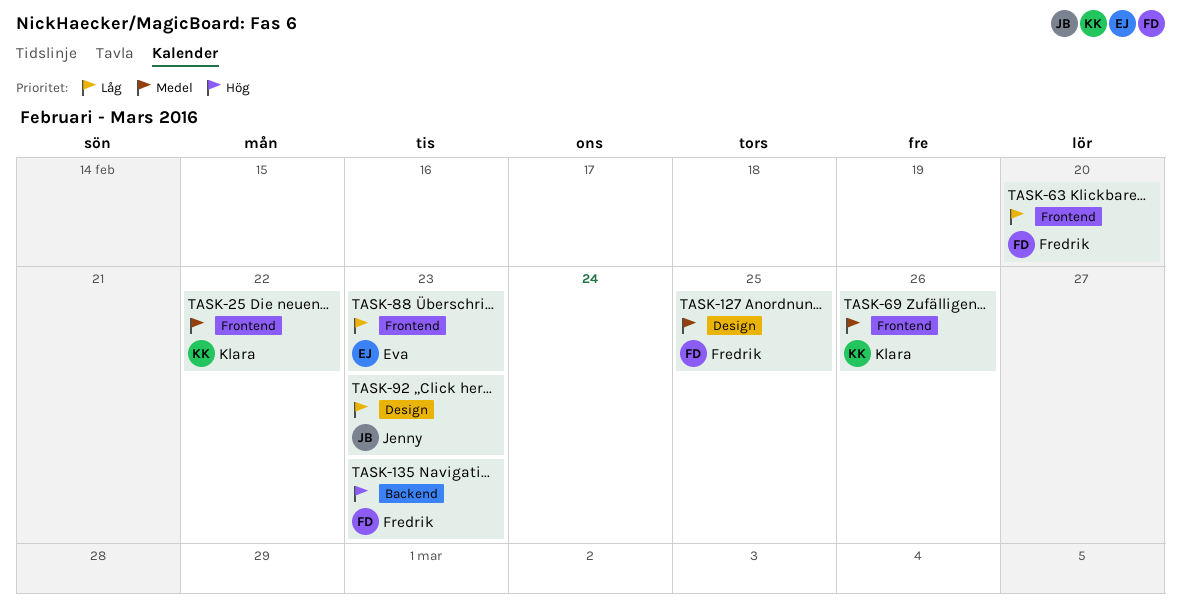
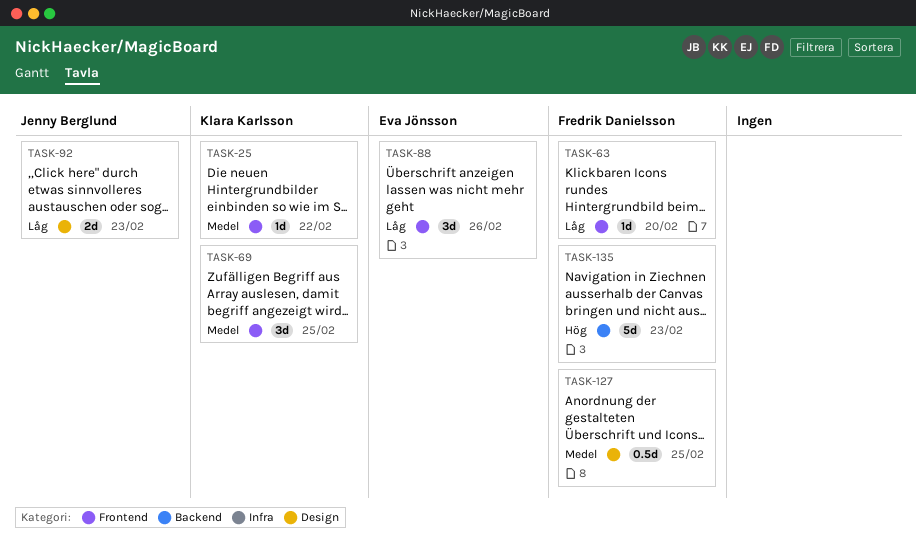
TASK-69, due: Feb 26 -> Feb 25
TASK-88, due: Feb 23 -> Feb 26

